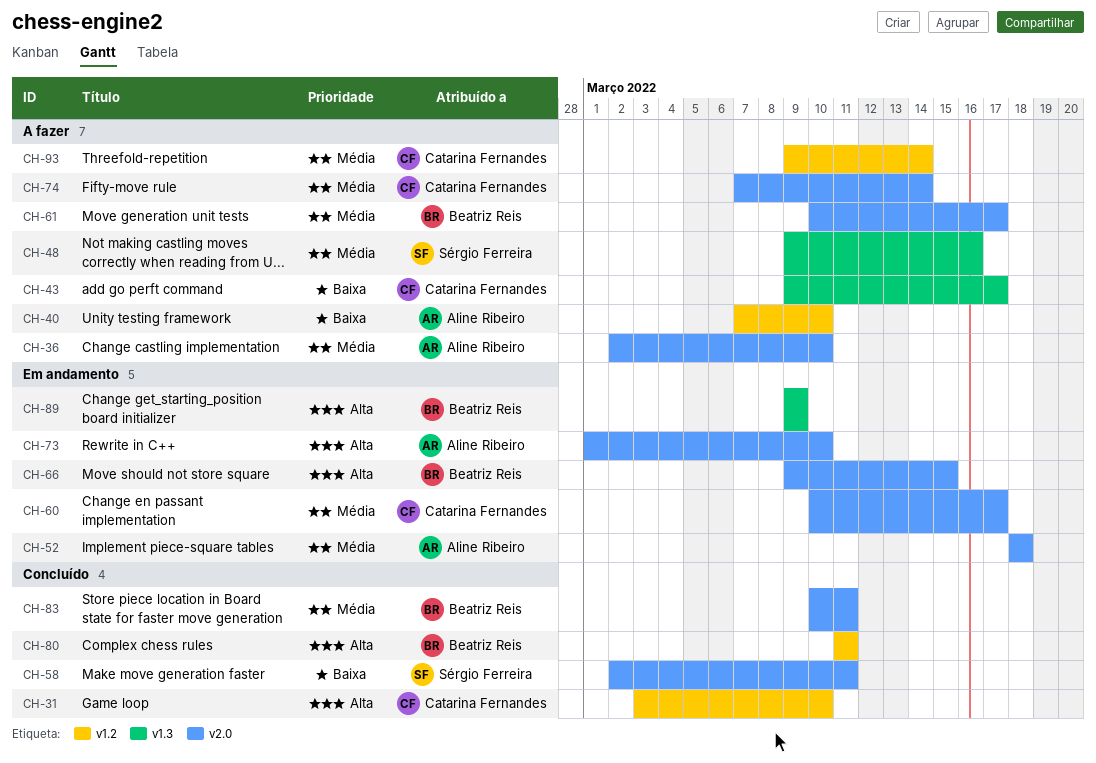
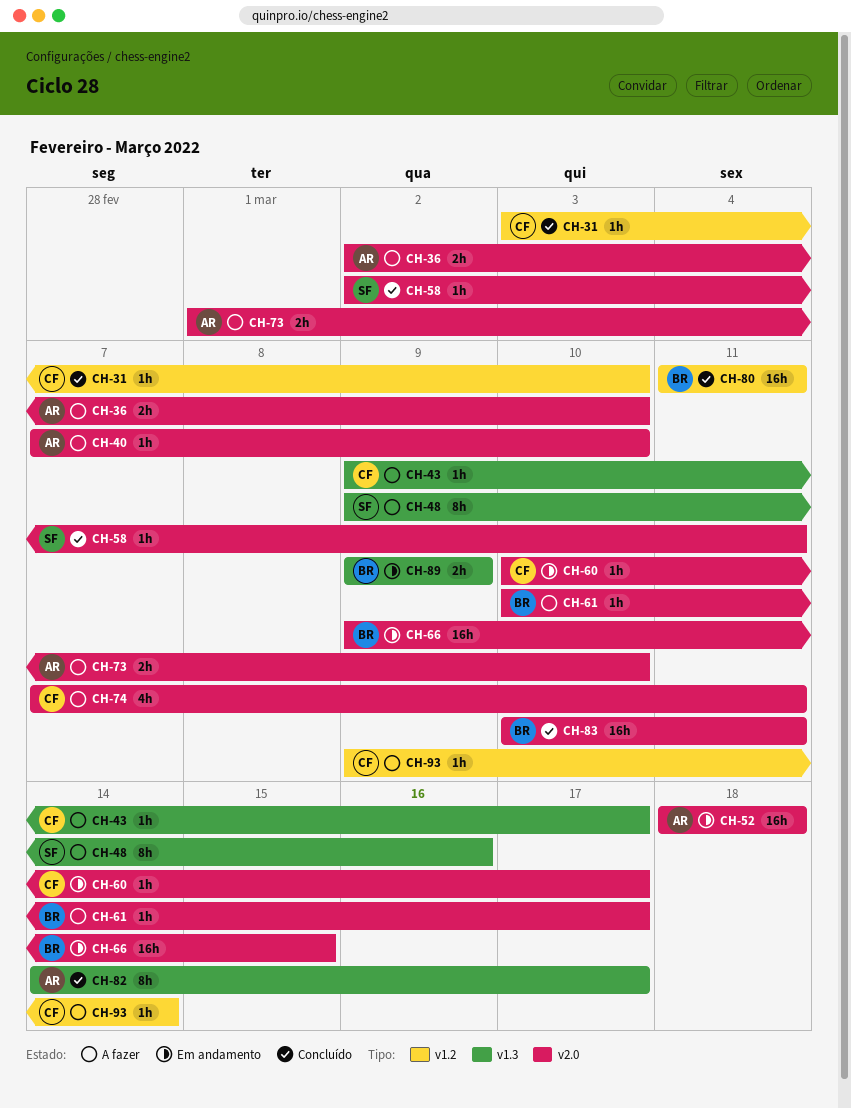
CH-40, label: v1.2 -> v2.0
CH-73, status: Em andamento -> A fazer
CH-74, due: Mar 14 -> Mar 11
CH-82: none -> present

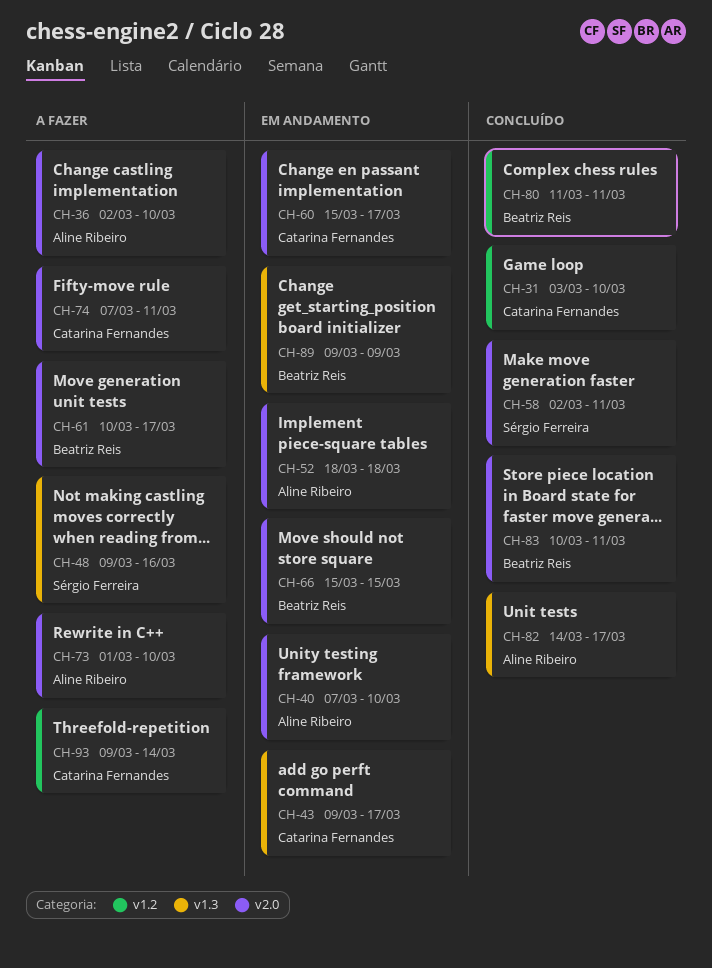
CH-40, status: A fazer -> Em andamento
CH-43, status: A fazer -> Em andamento
CH-60, start: Mar 10 -> Mar 15
CH-66, start: Mar 9 -> Mar 15

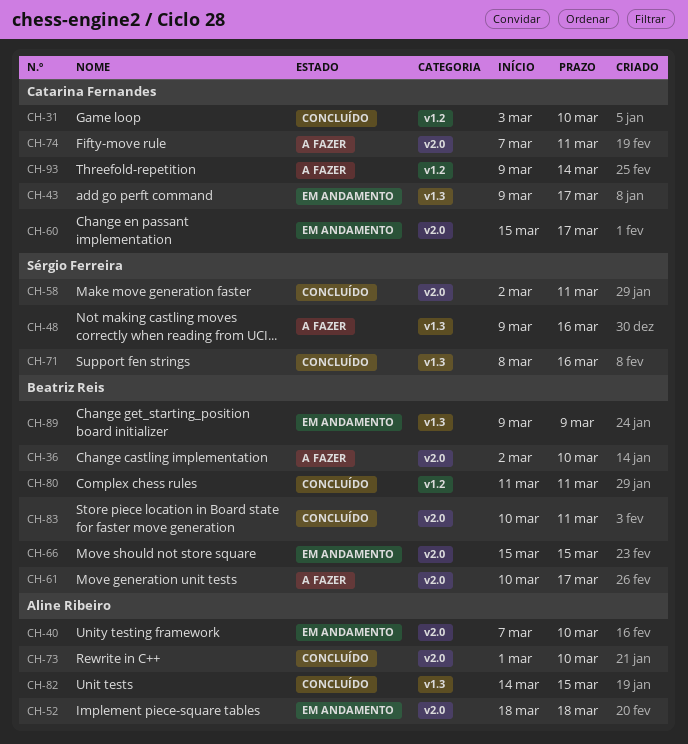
CH-36, owner: Aline Ribeiro -> Beatriz Reis
CH-71: none -> present
CH-73, status: A fazer -> Concluído
CH-82, due: Mar 17 -> Mar 15

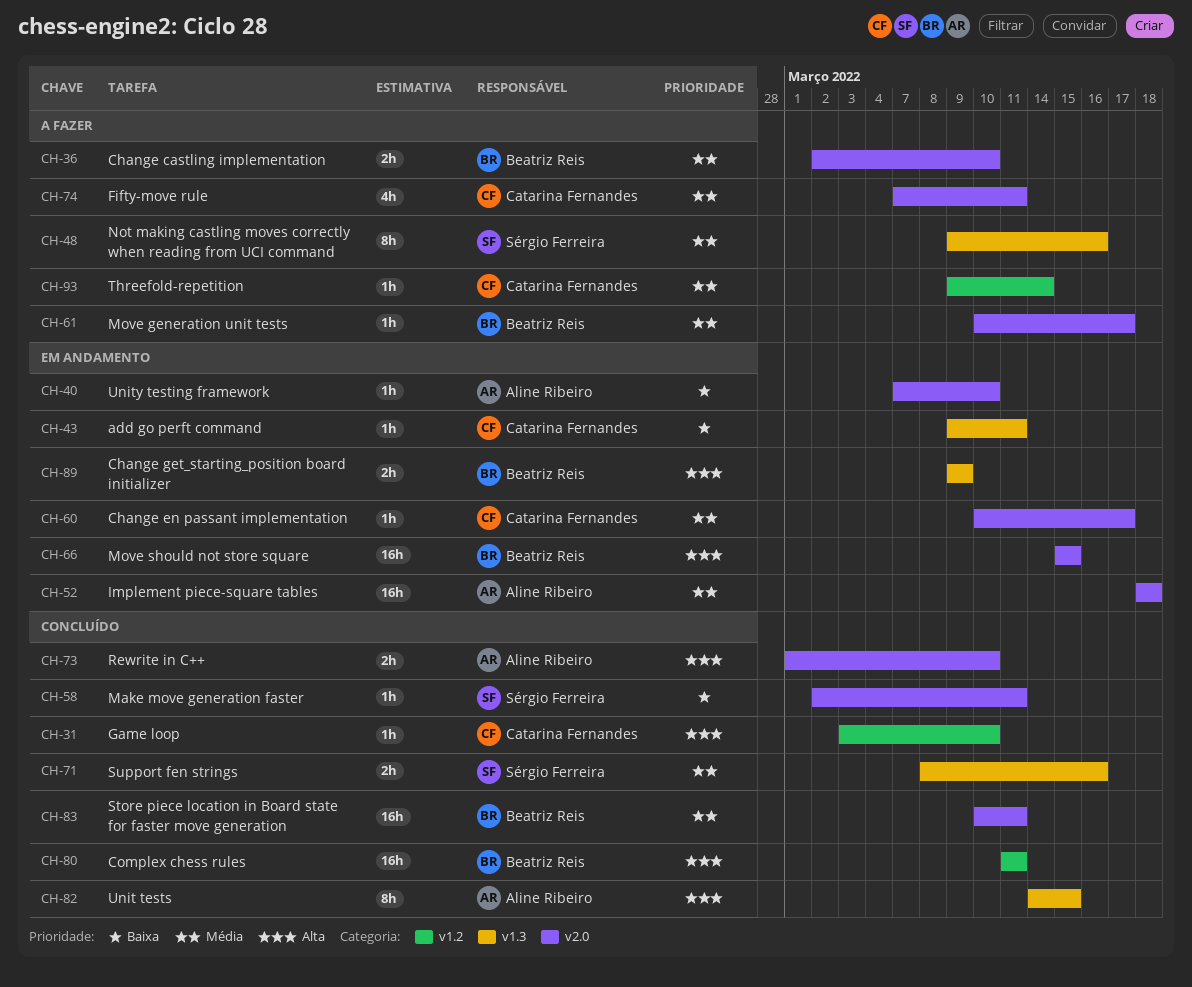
CH-43, due: Mar 17 -> Mar 11
CH-60, start: Mar 15 -> Mar 10

